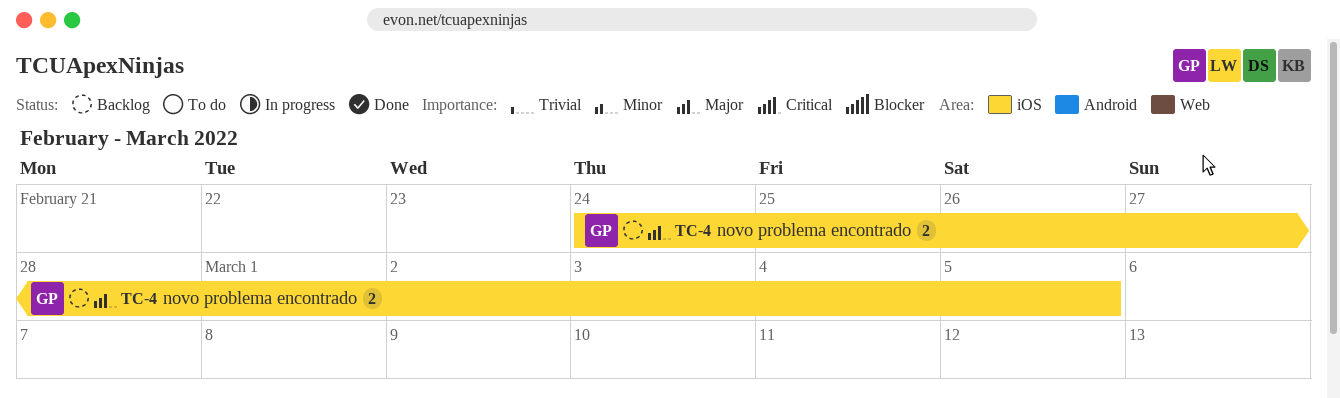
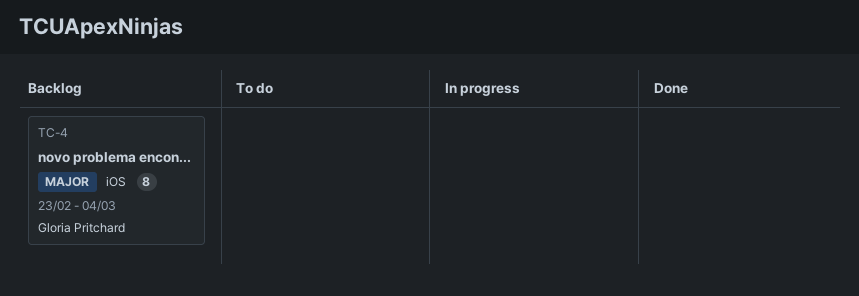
TC-4, estimate: 2 -> 8
TC-4, start: Feb 24 -> Feb 23
TC-4, due: Mar 5 -> Mar 4

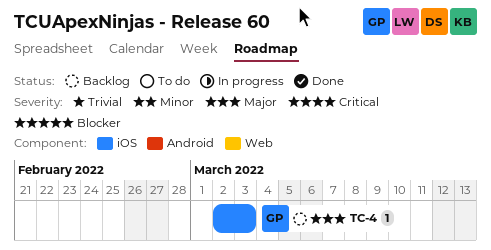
TC-4, estimate: 8 -> 1
TC-4, start: Feb 23 -> Mar 2
TC-4, due: Mar 4 -> Mar 3

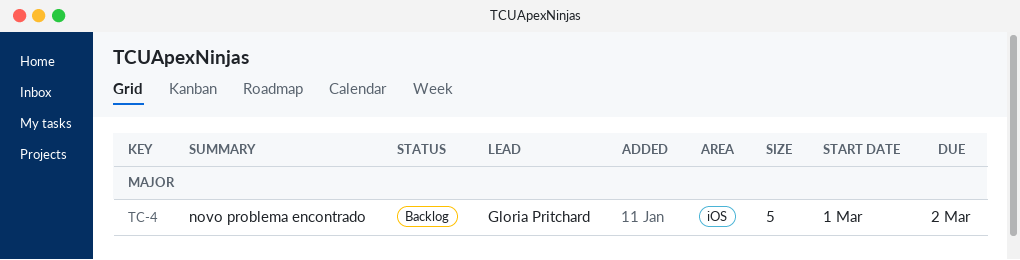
TC-4, estimate: 1 -> 5
TC-4, start: Mar 2 -> Mar 1
TC-4, due: Mar 3 -> Mar 2

